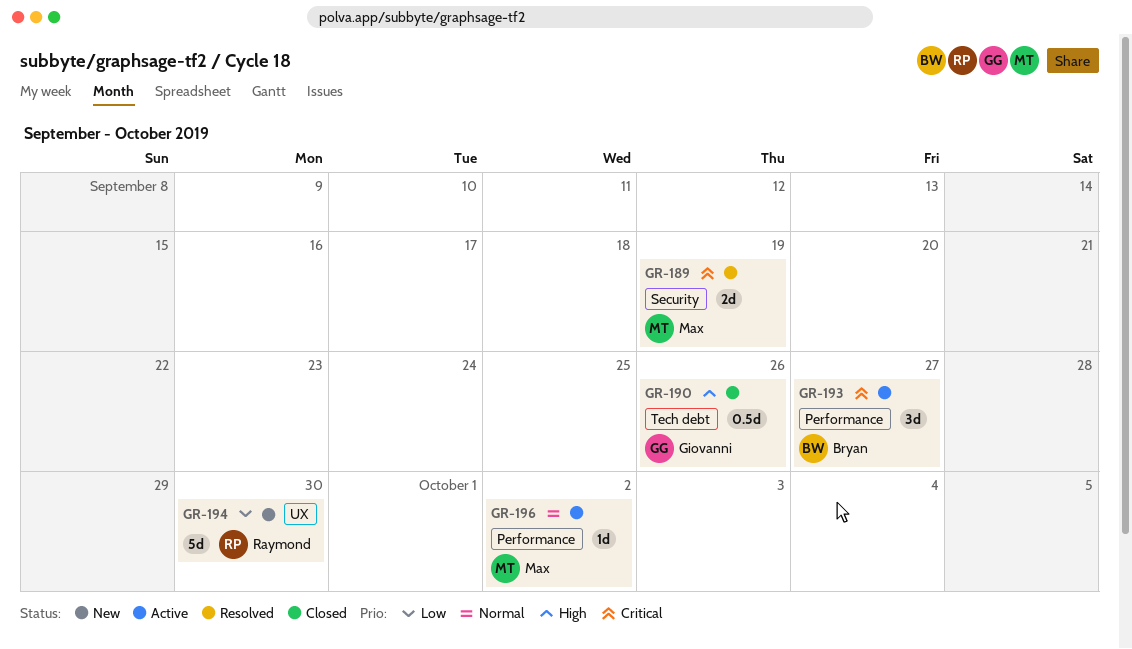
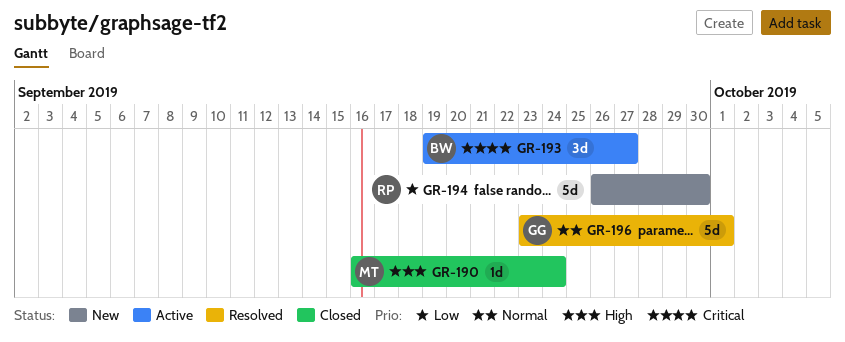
GR-189: present -> none
GR-190, owner: Giovanni -> Max
GR-190, estimate: 0.5d -> 1d
GR-190, due: Sep 26 -> Sep 24
GR-196, status: Active -> Resolved
GR-196, owner: Max -> Giovanni
GR-196, estimate: 1d -> 5d
GR-196, due: Oct 2 -> Oct 1

